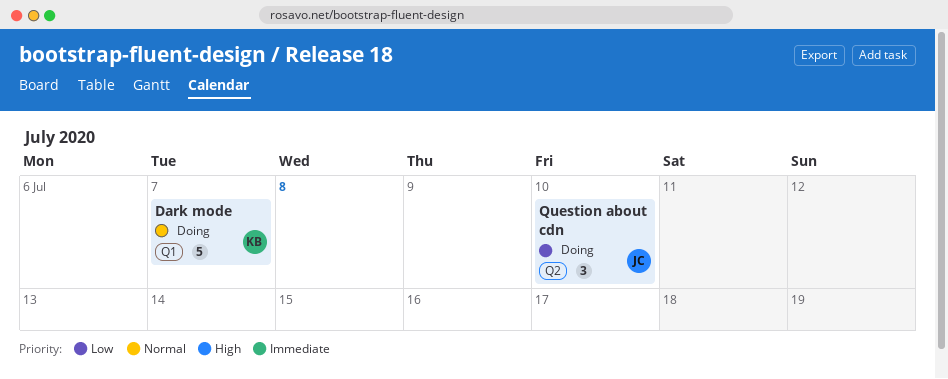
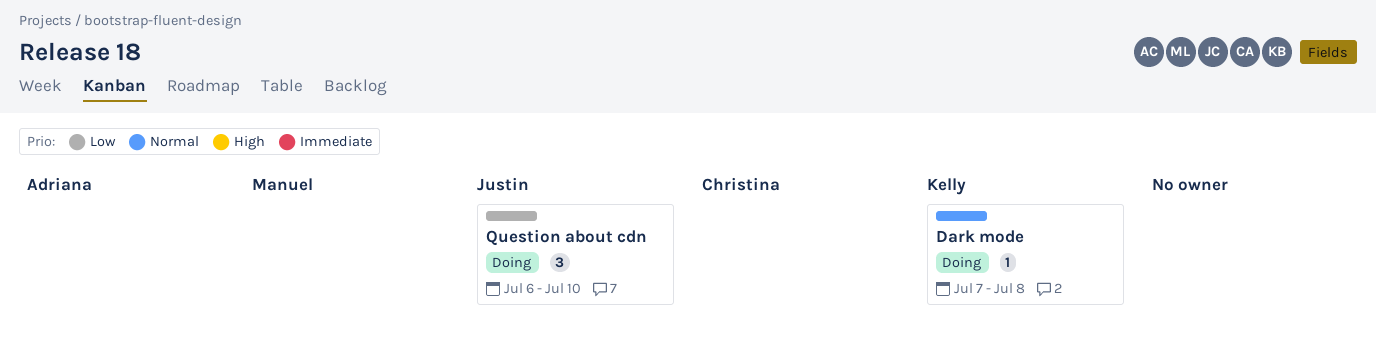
Dark mode, estimate: 5 -> 1
Dark mode, due: Jul 7 -> Jul 8

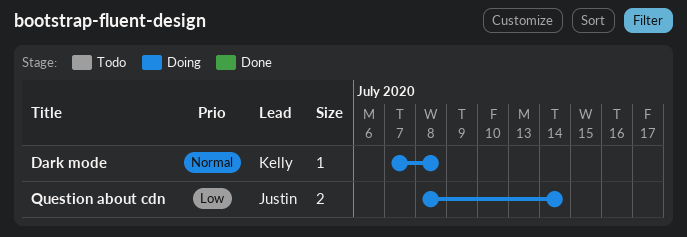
Question about cdn, estimate: 3 -> 2
Question about cdn, start: Jul 6 -> Jul 8
Question about cdn, due: Jul 10 -> Jul 14

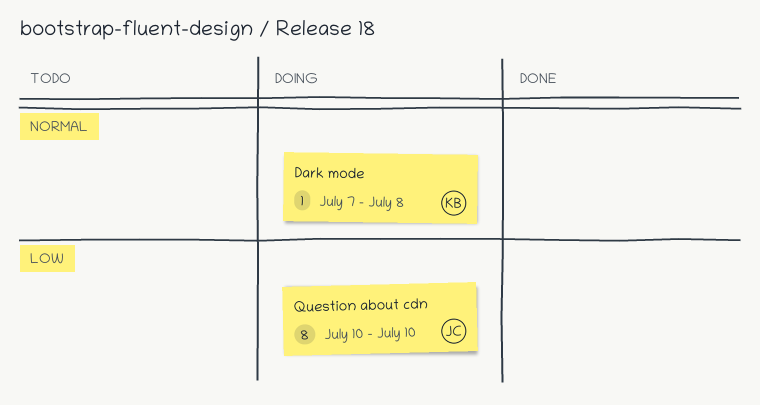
Question about cdn, estimate: 2 -> 8
Question about cdn, start: Jul 8 -> Jul 10
Question about cdn, due: Jul 14 -> Jul 10

